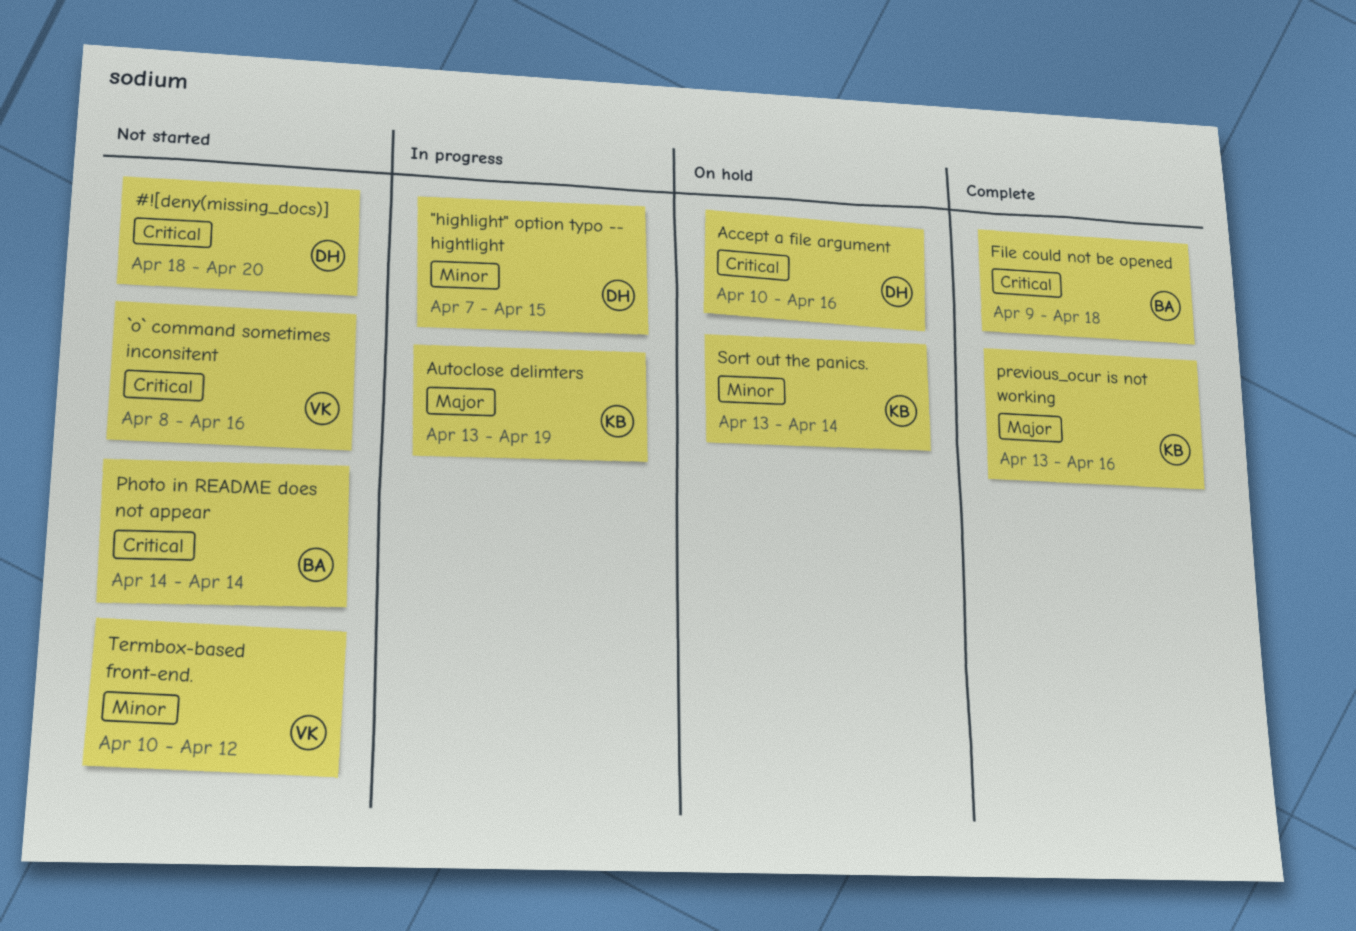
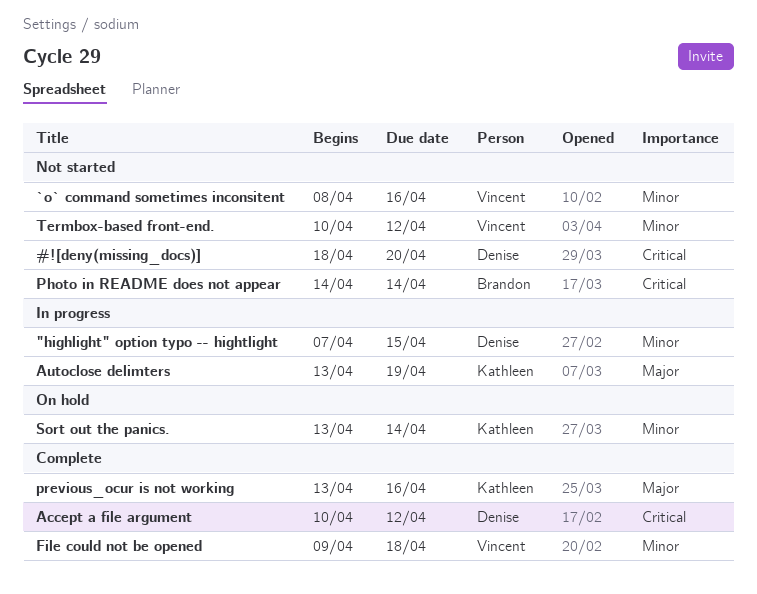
`o` command sometimes inconsitent, priority: Critical -> Minor
Accept a file argument, status: On hold -> Complete
Accept a file argument, due: Apr 16 -> Apr 12
File could not be opened, owner: Brandon -> Vincent
File could not be opened, priority: Critical -> Minor

